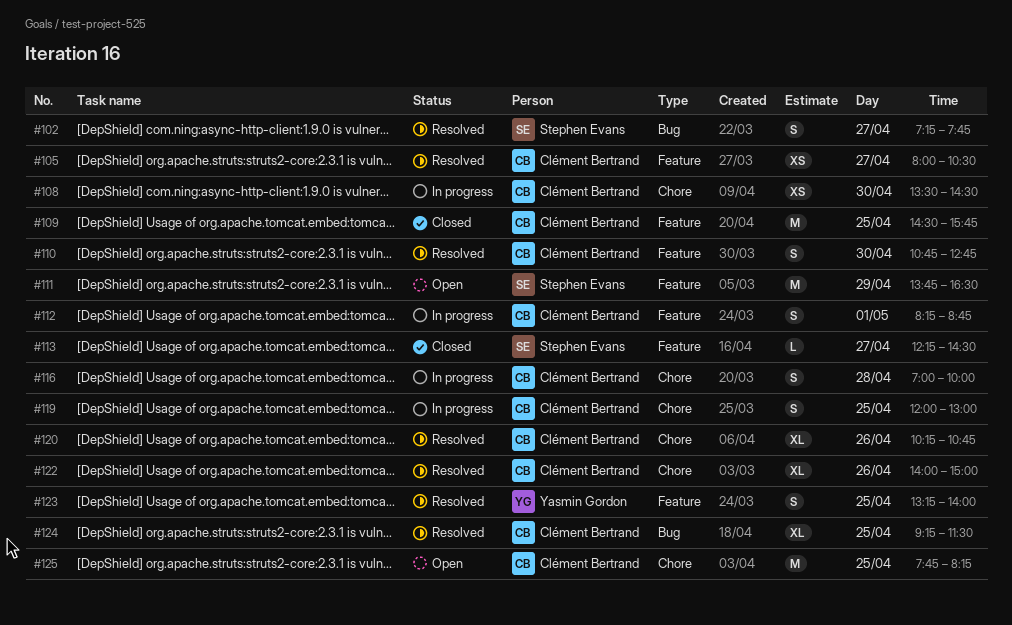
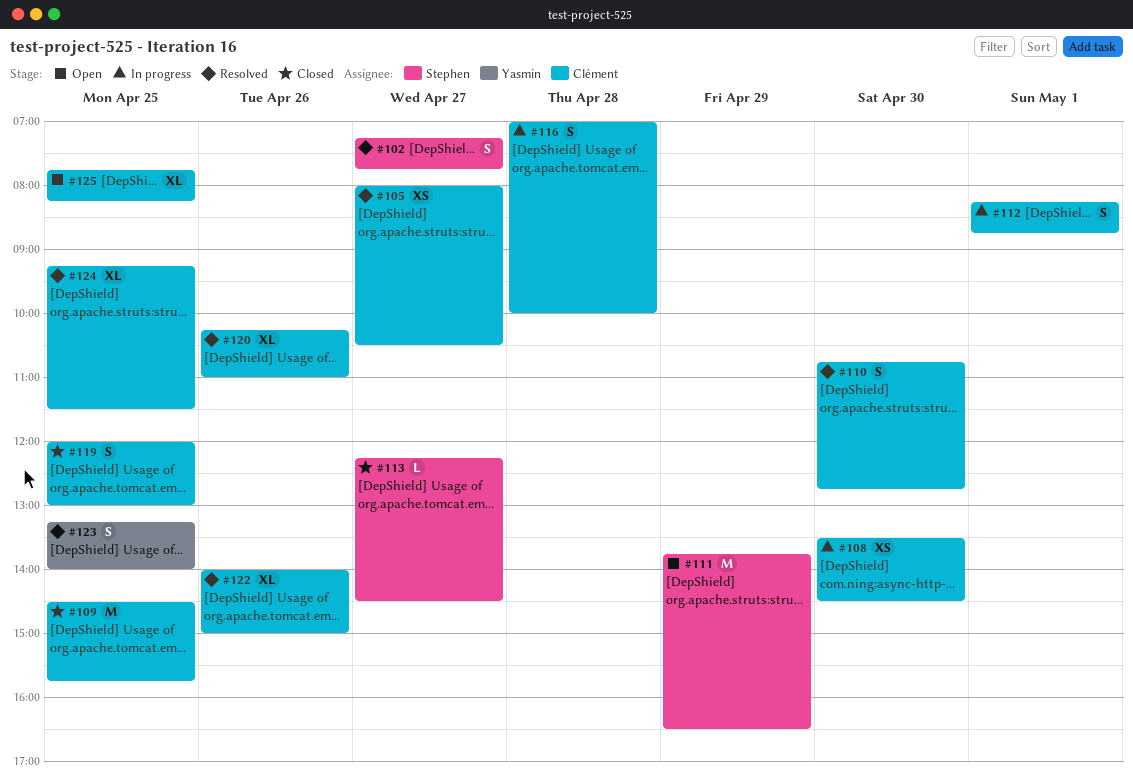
#119, status: In progress -> Closed
#120, ends: 10:45 -> 11:00
#125, estimate: M -> XL

